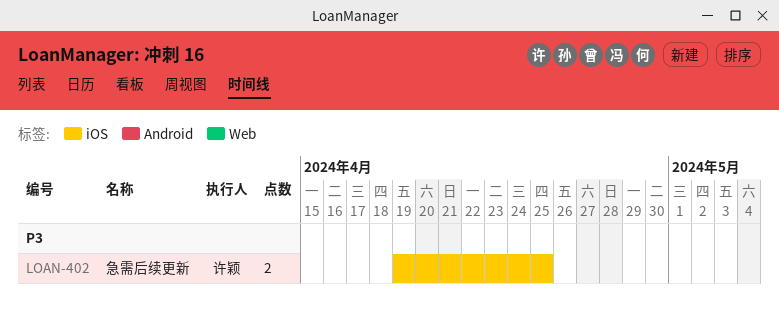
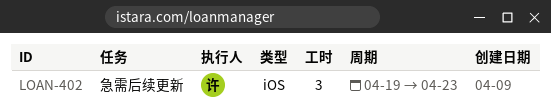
LOAN-402, estimate: 2 -> 3
LOAN-402, due: Apr 25 -> Apr 23

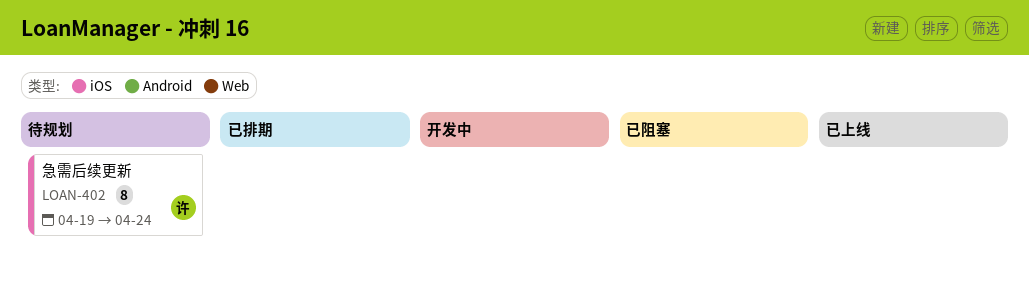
LOAN-402, estimate: 3 -> 8
LOAN-402, due: Apr 23 -> Apr 24

